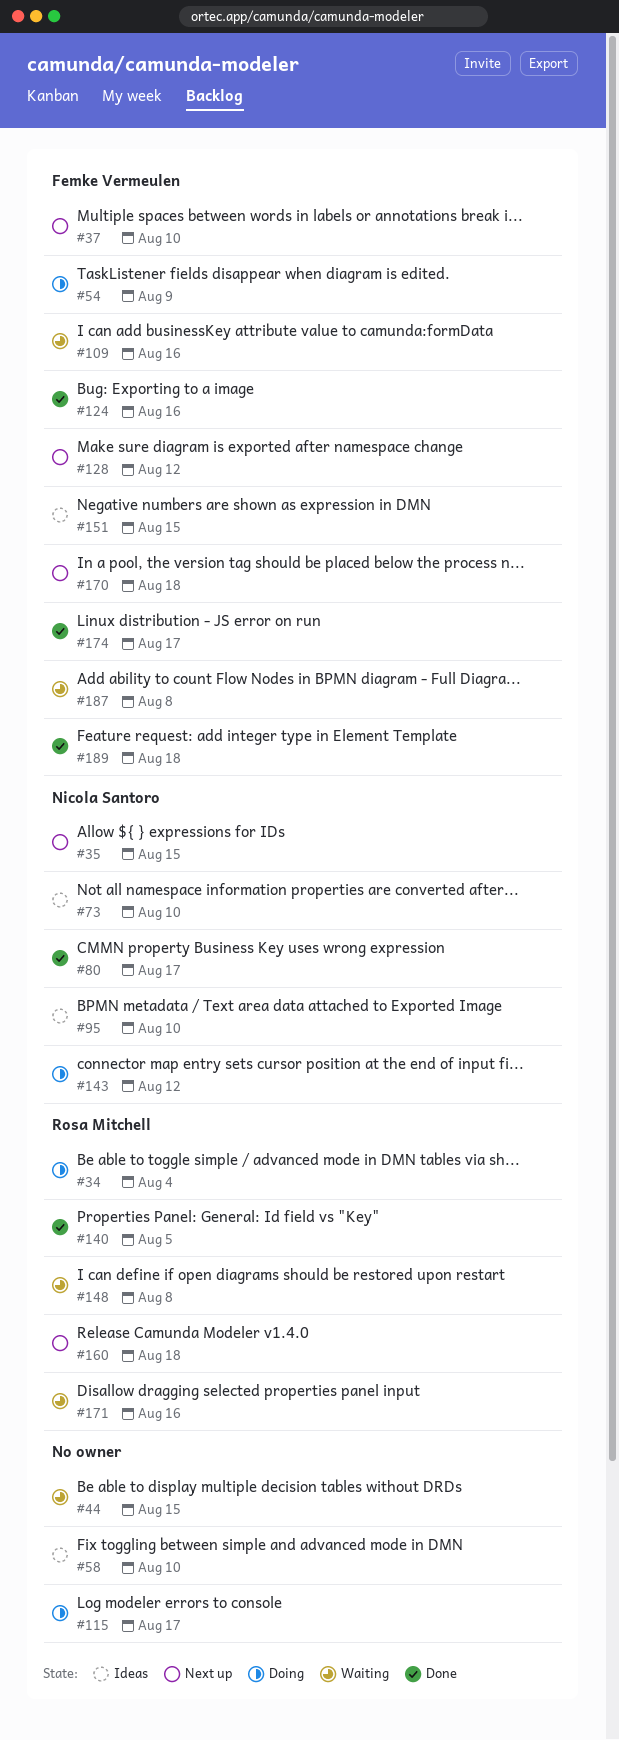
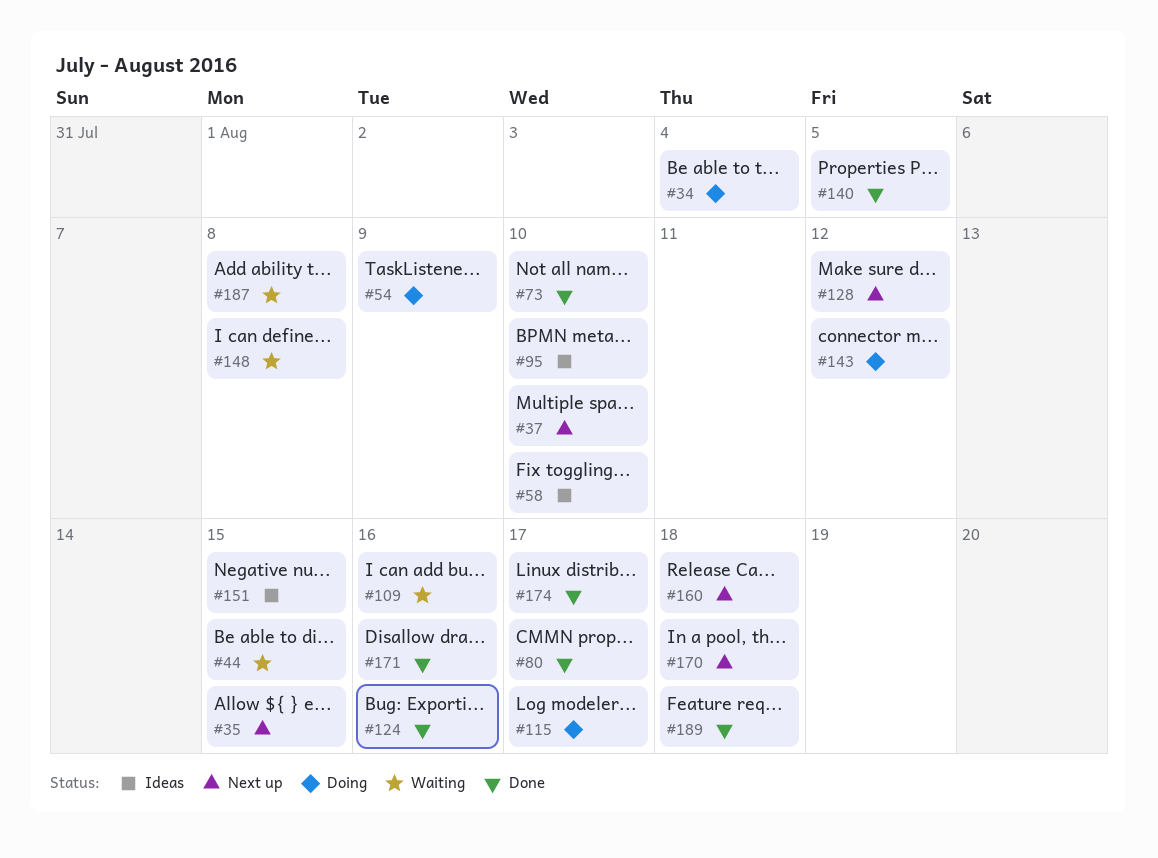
#73, status: Ideas -> Done
#171, status: Waiting -> Done

